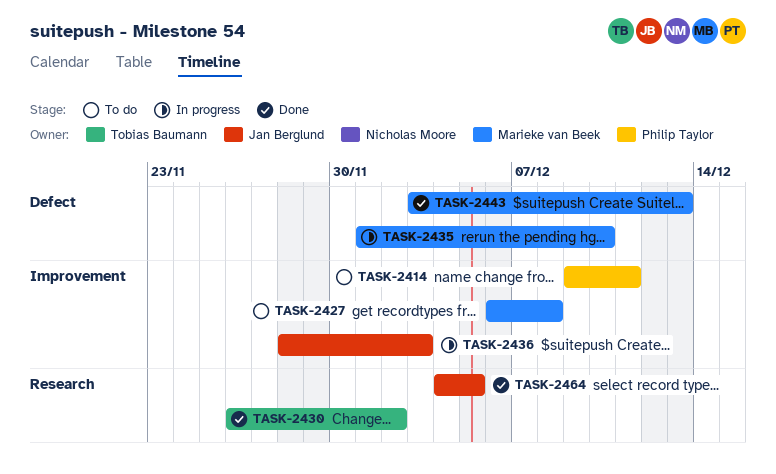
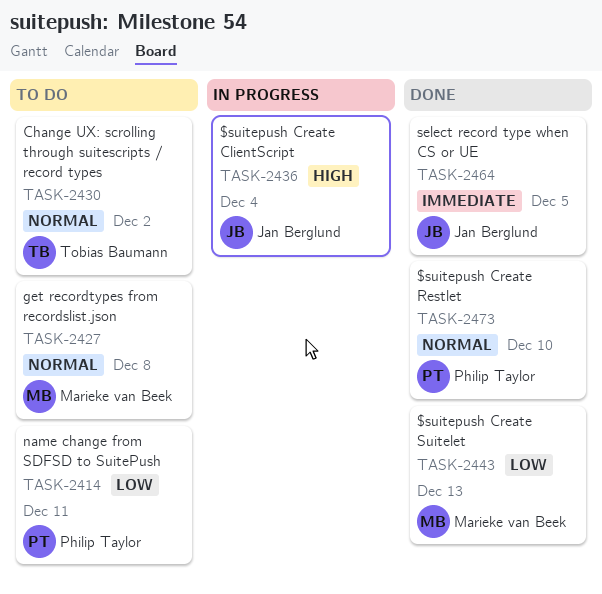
TASK-2430, status: Done -> To do
TASK-2435: present -> none
TASK-2436, due: Dec 3 -> Dec 4
TASK-2473: none -> present

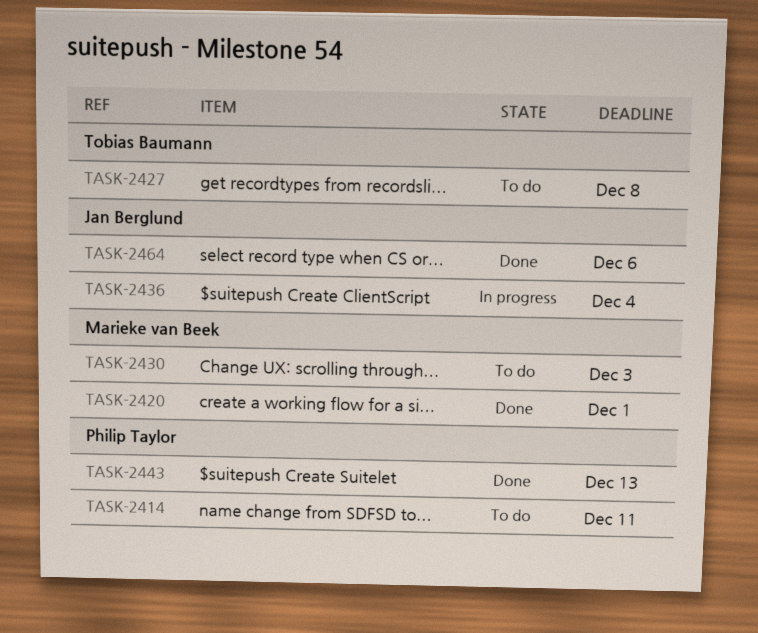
TASK-2420: none -> present
TASK-2427, owner: Marieke van Beek -> Tobias Baumann
TASK-2430, owner: Tobias Baumann -> Marieke van Beek
TASK-2430, due: Dec 2 -> Dec 3
TASK-2443, owner: Marieke van Beek -> Philip Taylor
TASK-2464, due: Dec 5 -> Dec 6
TASK-2473: present -> none

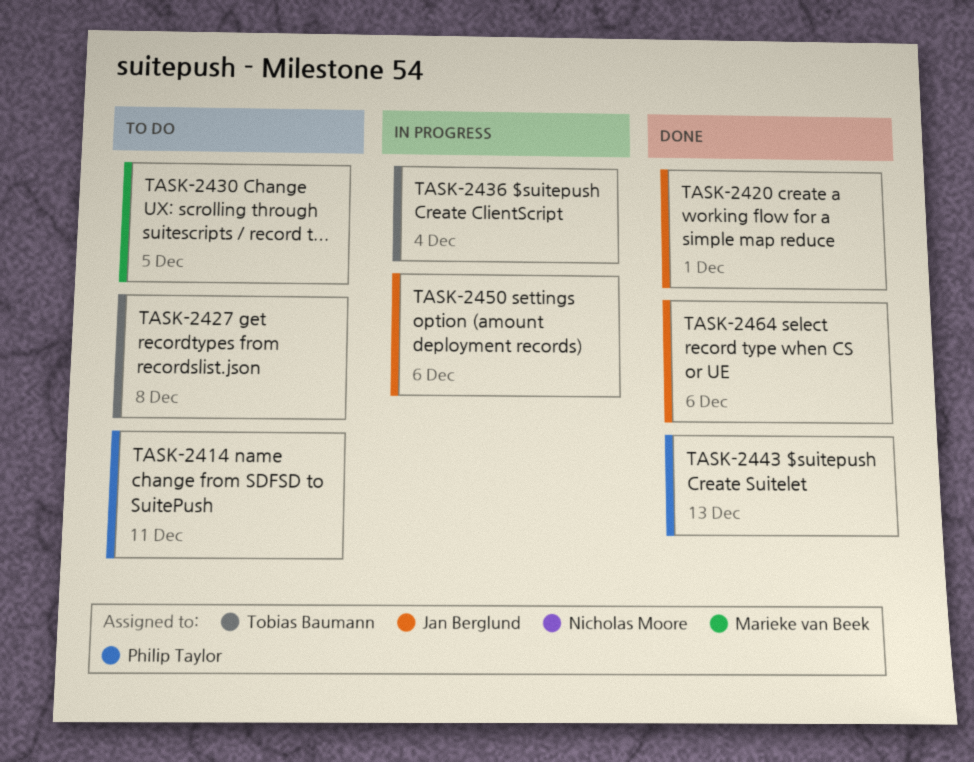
TASK-2420, owner: Marieke van Beek -> Jan Berglund
TASK-2430, due: Dec 3 -> Dec 5
TASK-2436, owner: Jan Berglund -> Tobias Baumann
TASK-2450: none -> present

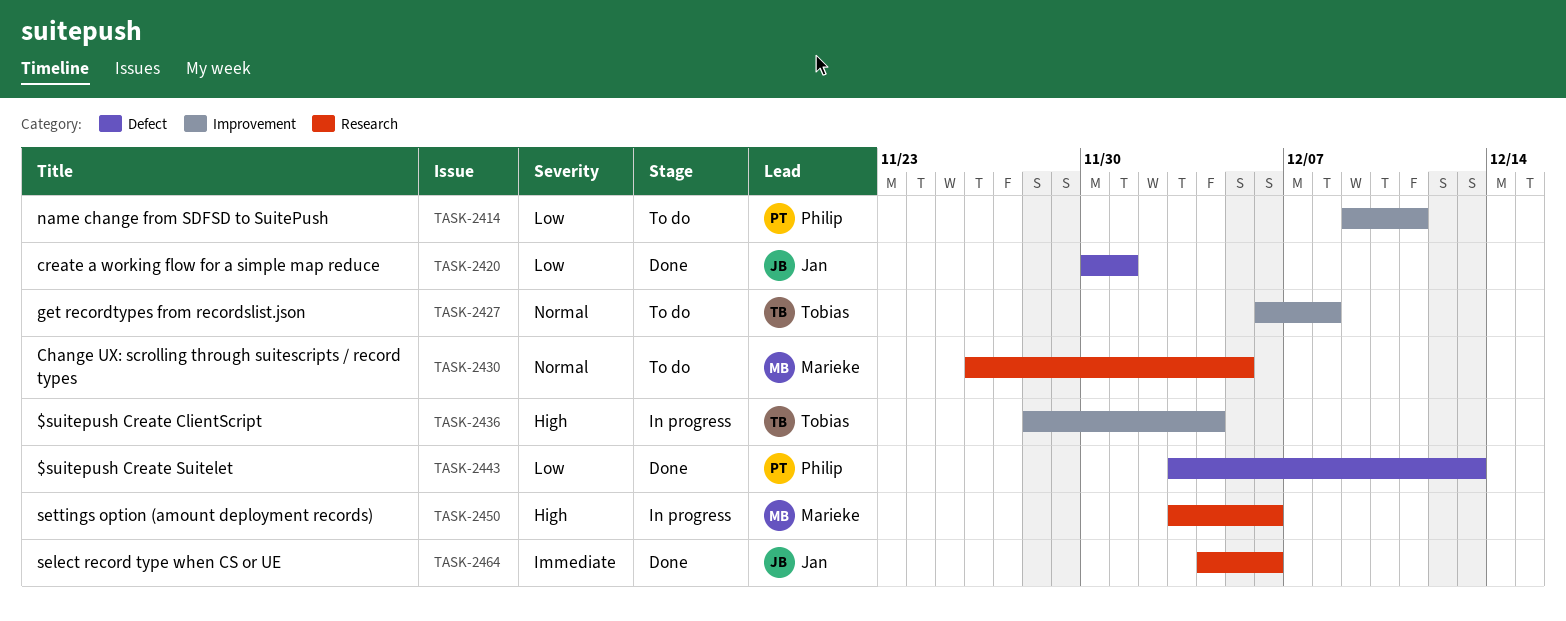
TASK-2450, owner: Jan Berglund -> Marieke van Beek

